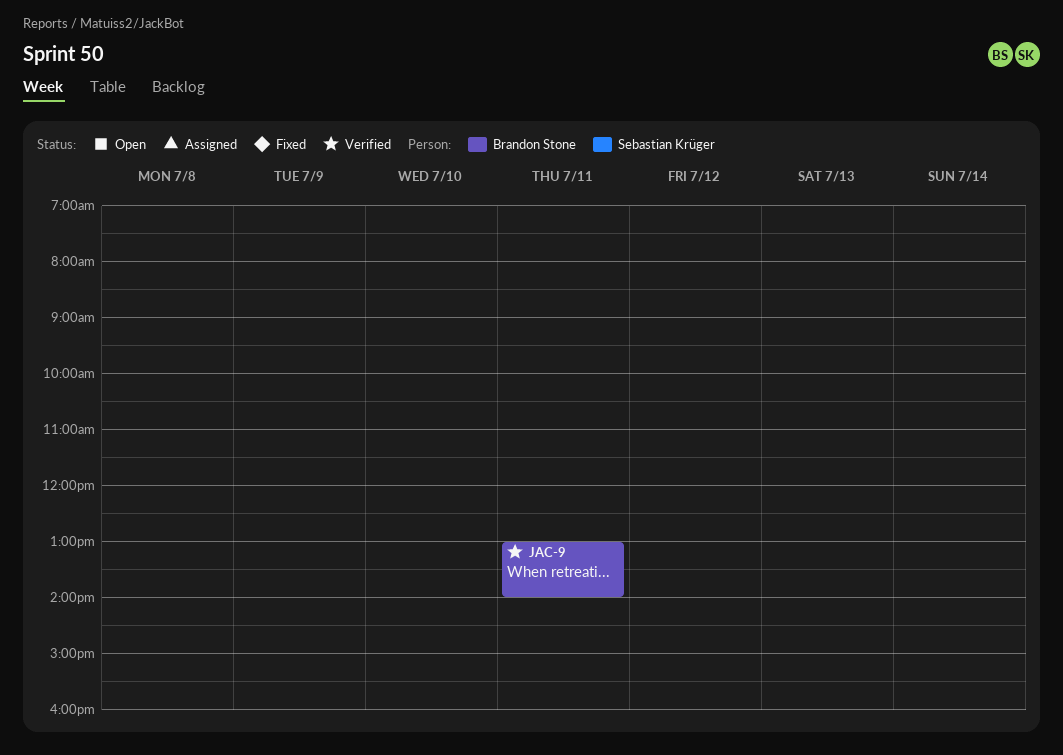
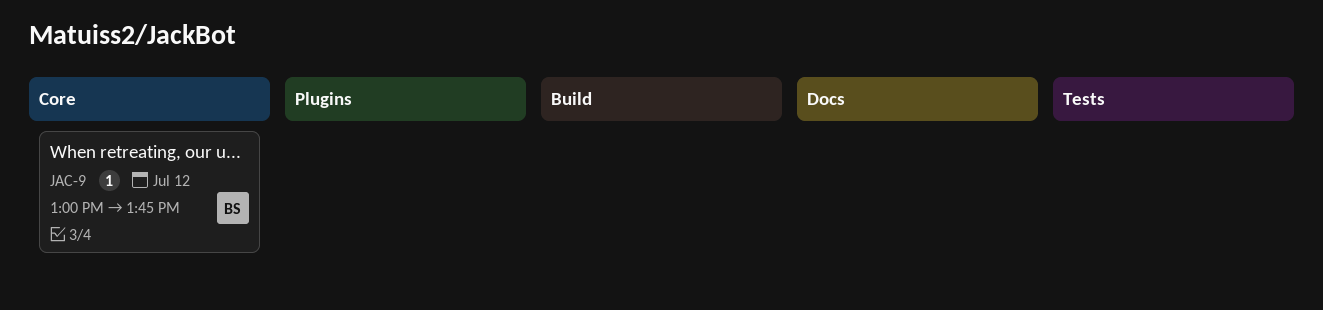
JAC-9, day: Jul 11 -> Jul 12
JAC-9, ends: 14:00 -> 13:45

